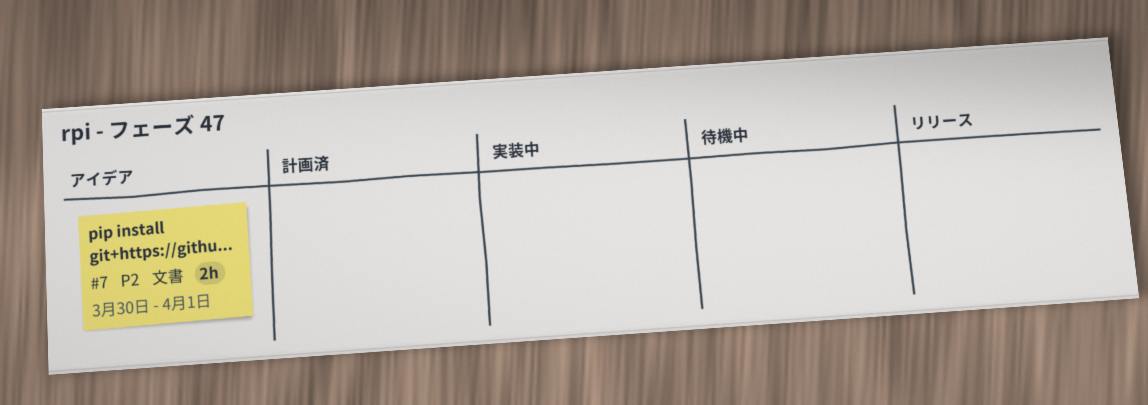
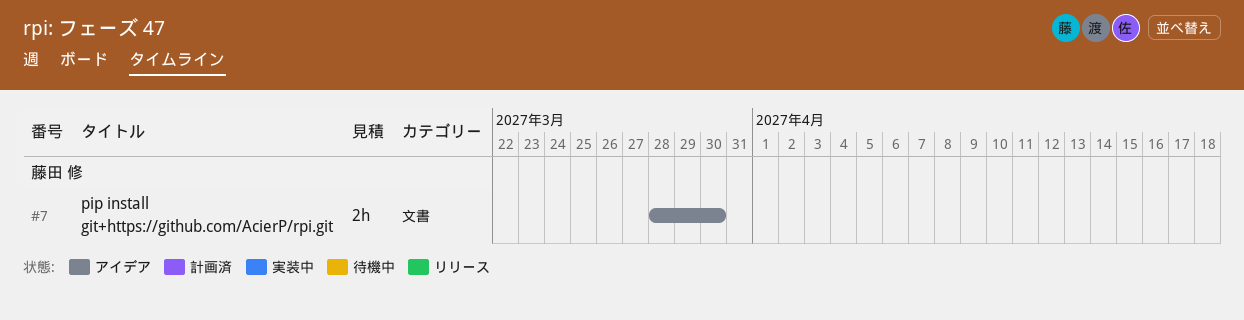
#7, start: Mar 30 -> Mar 28
#7, due: Apr 1 -> Mar 30

